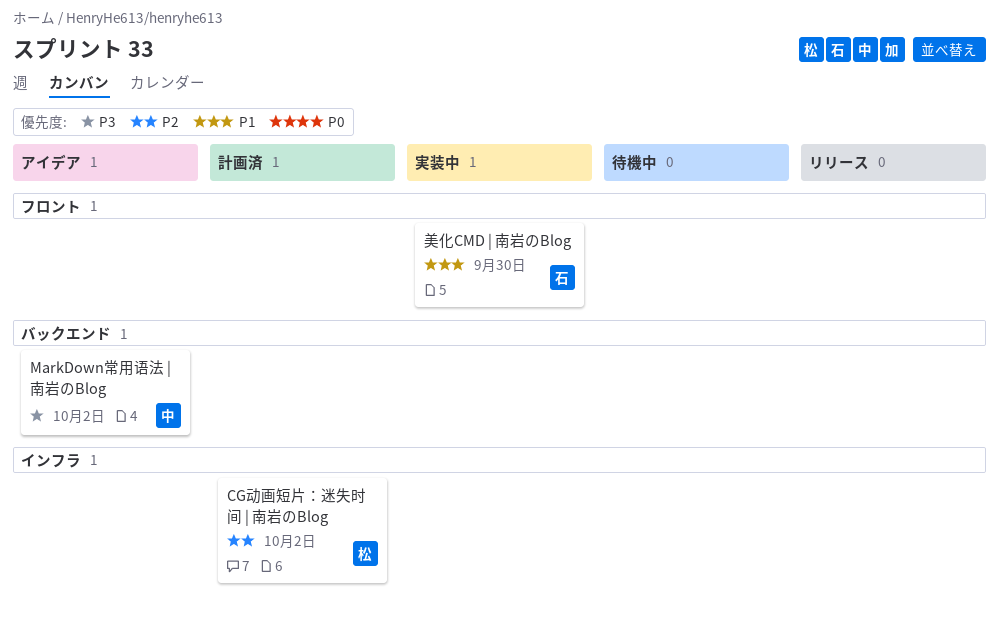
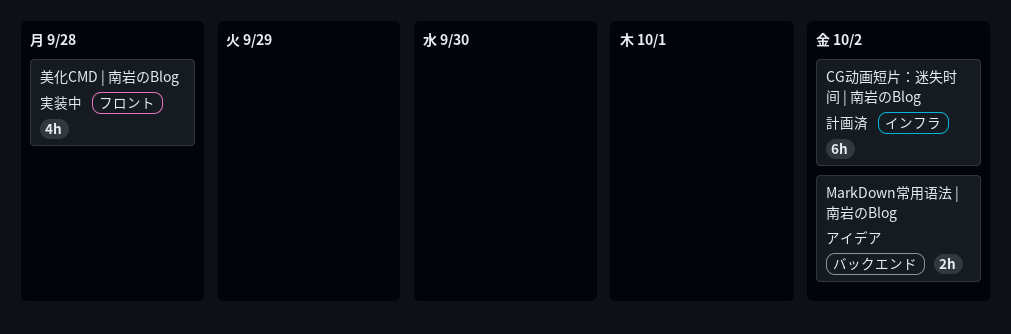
美化CMD | 南岩のBlog, due: Sep 30 -> Sep 28

